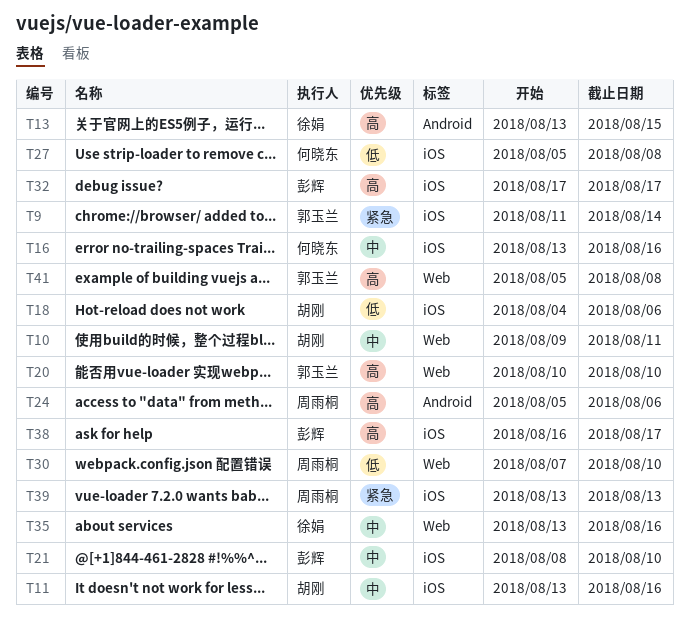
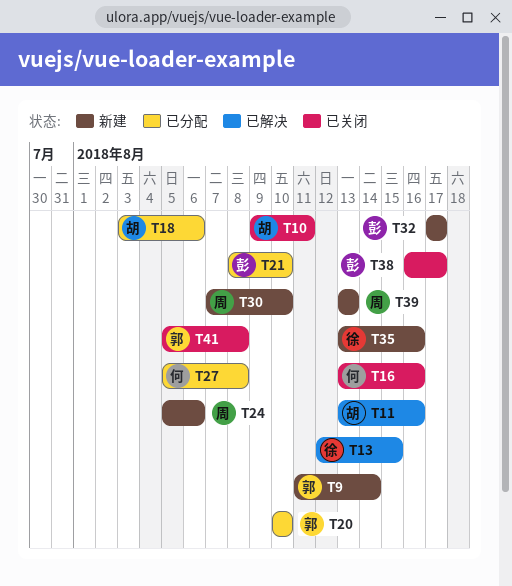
T13, start: Aug 13 -> Aug 12
T18, start: Aug 4 -> Aug 3

